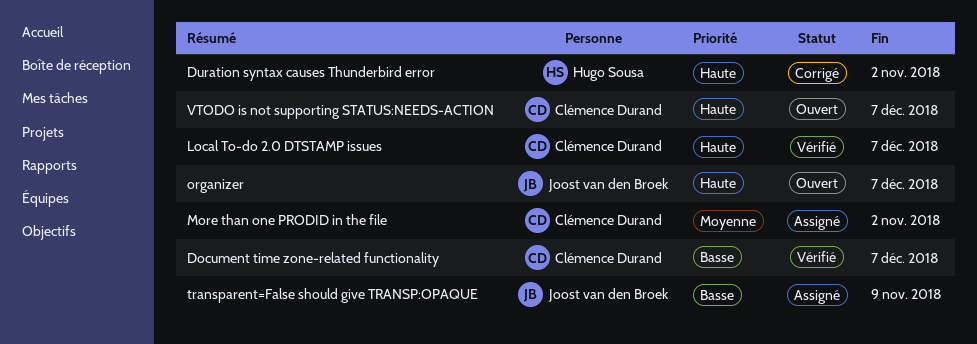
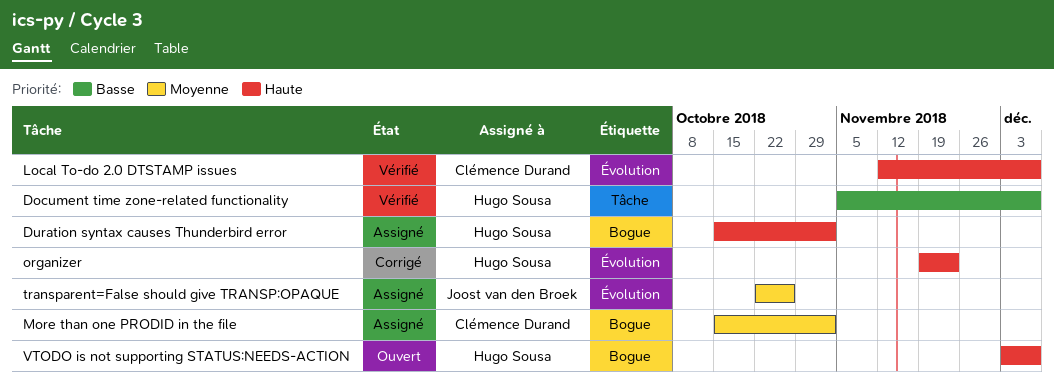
Document time zone-related functionality, owner: Clémence Durand -> Hugo Sousa
Duration syntax causes Thunderbird error, status: Corrigé -> Assigné
organizer, status: Ouvert -> Corrigé
organizer, owner: Joost van den Broek -> Hugo Sousa
organizer, due: Dec 7 -> Nov 23
transparent=False should give TRANSP:OPAQUE, priority: Basse -> Moyenne
transparent=False should give TRANSP:OPAQUE, due: Nov 9 -> Oct 26
VTODO is not supporting STATUS:NEEDS-ACTION, owner: Clémence Durand -> Hugo Sousa

